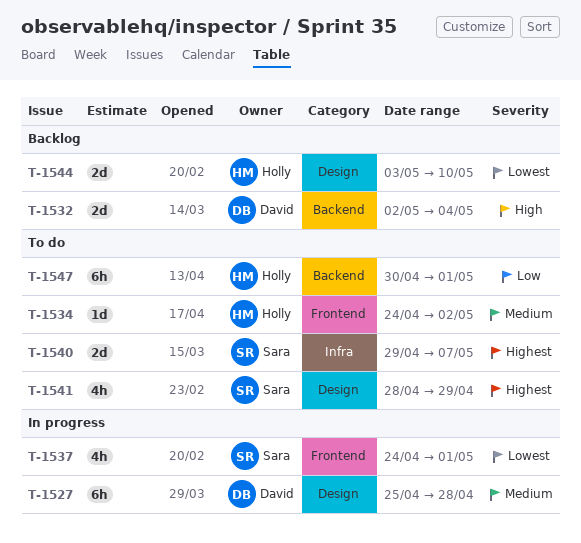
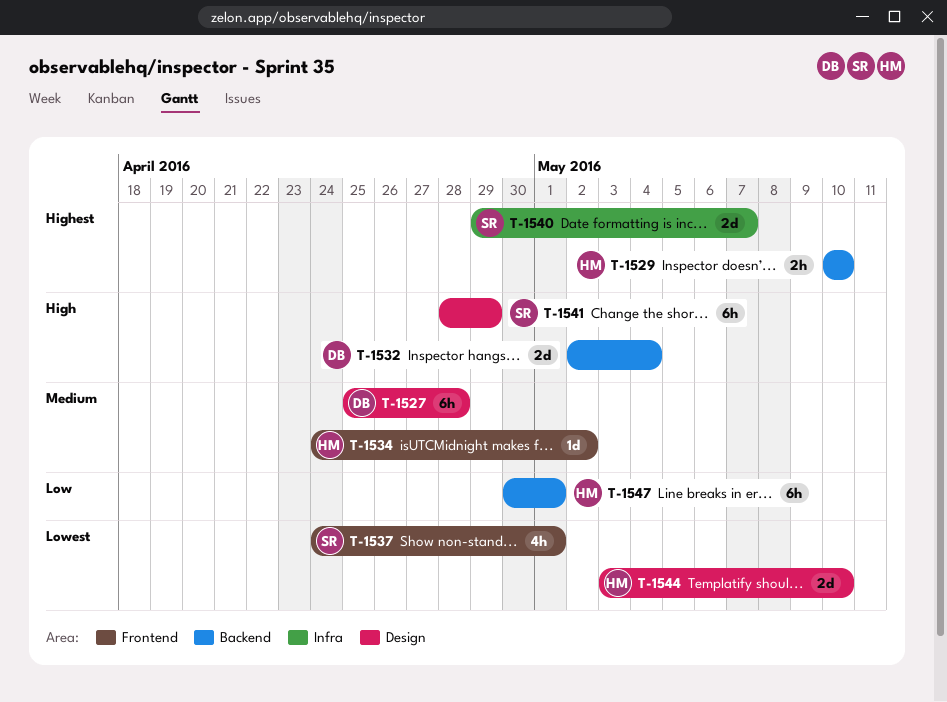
T-1529: none -> present
T-1541, priority: Highest -> High
T-1541, estimate: 4h -> 6h

